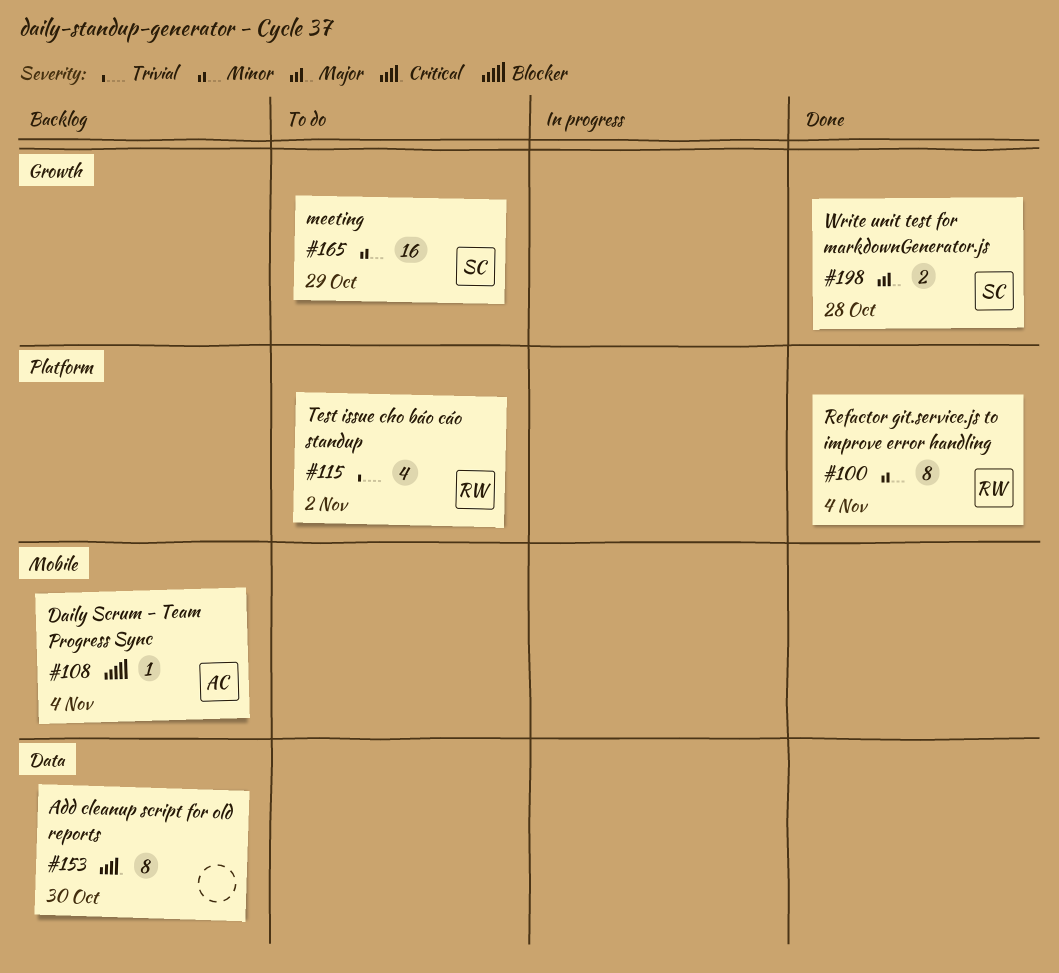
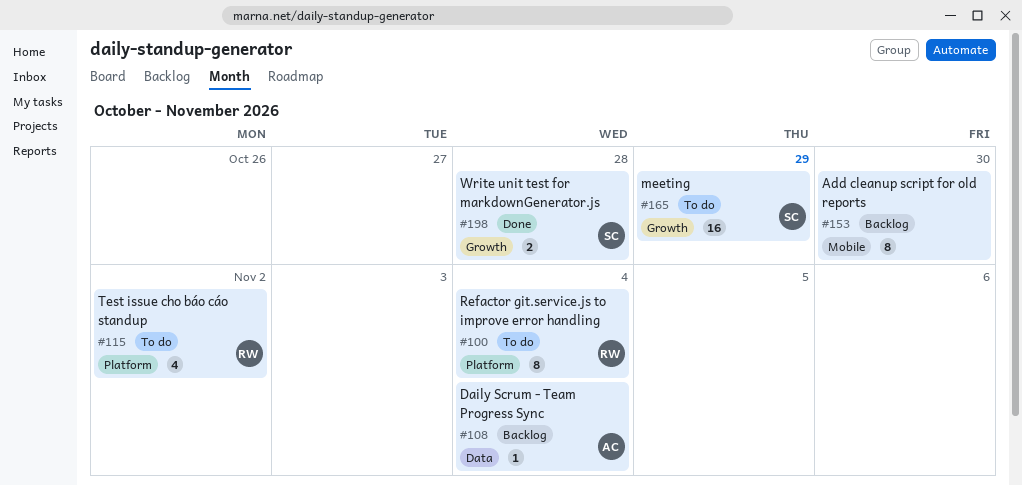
#100, status: Done -> To do
#108, label: Mobile -> Data
#153, label: Data -> Mobile

